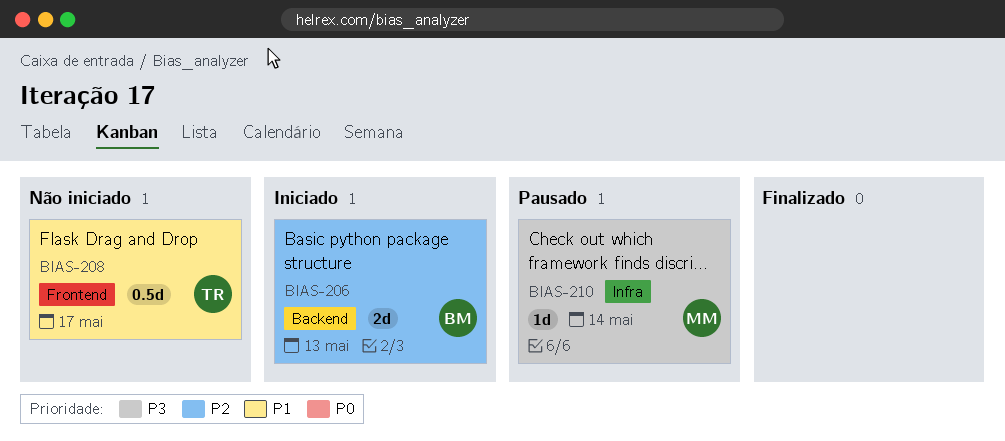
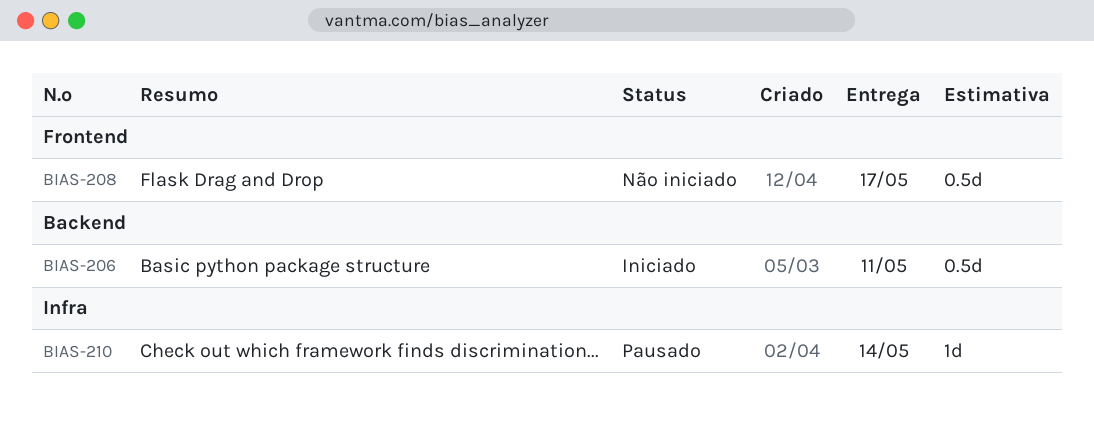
BIAS-206, estimate: 2d -> 0.5d
BIAS-206, due: May 13 -> May 11

